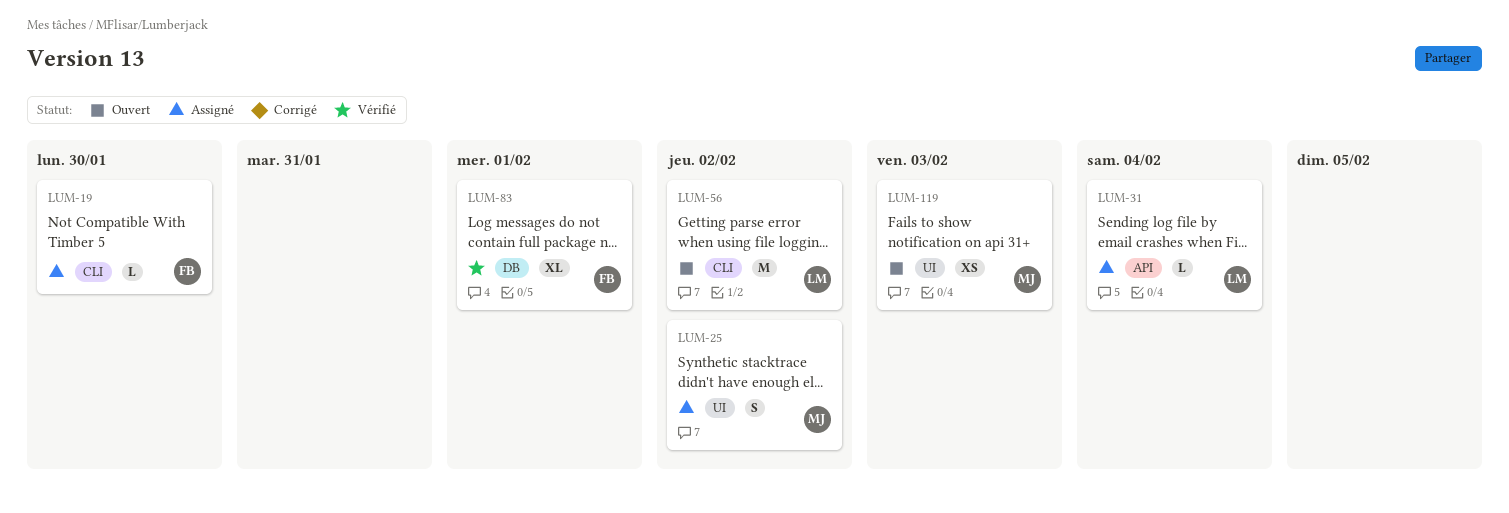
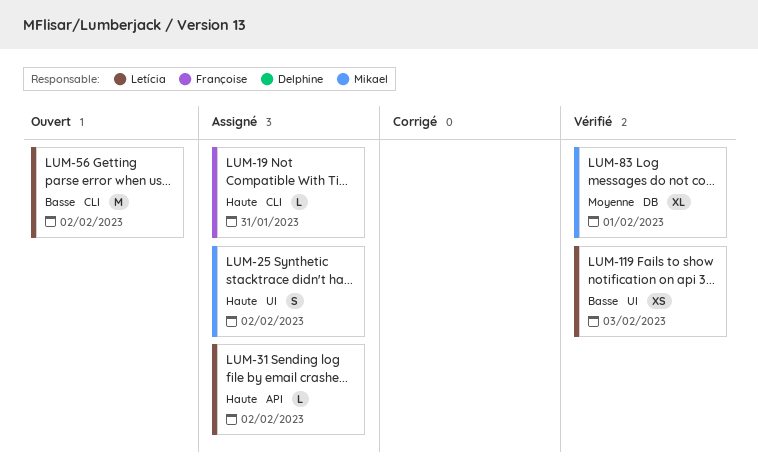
LUM-19, due: Jan 30 -> Jan 31
LUM-31, due: Feb 4 -> Feb 2
LUM-83, owner: Françoise -> Mikael
LUM-119, status: Ouvert -> Vérifié
LUM-119, owner: Mikael -> Letícia

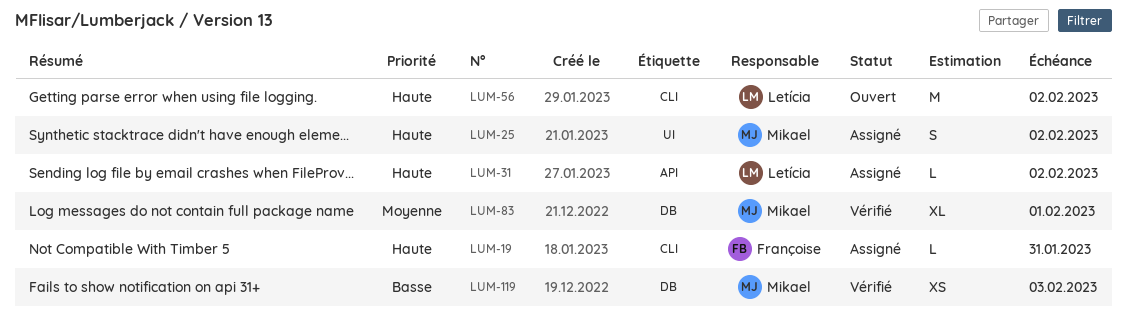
LUM-56, priority: Basse -> Haute
LUM-119, owner: Letícia -> Mikael
LUM-119, label: UI -> DB

